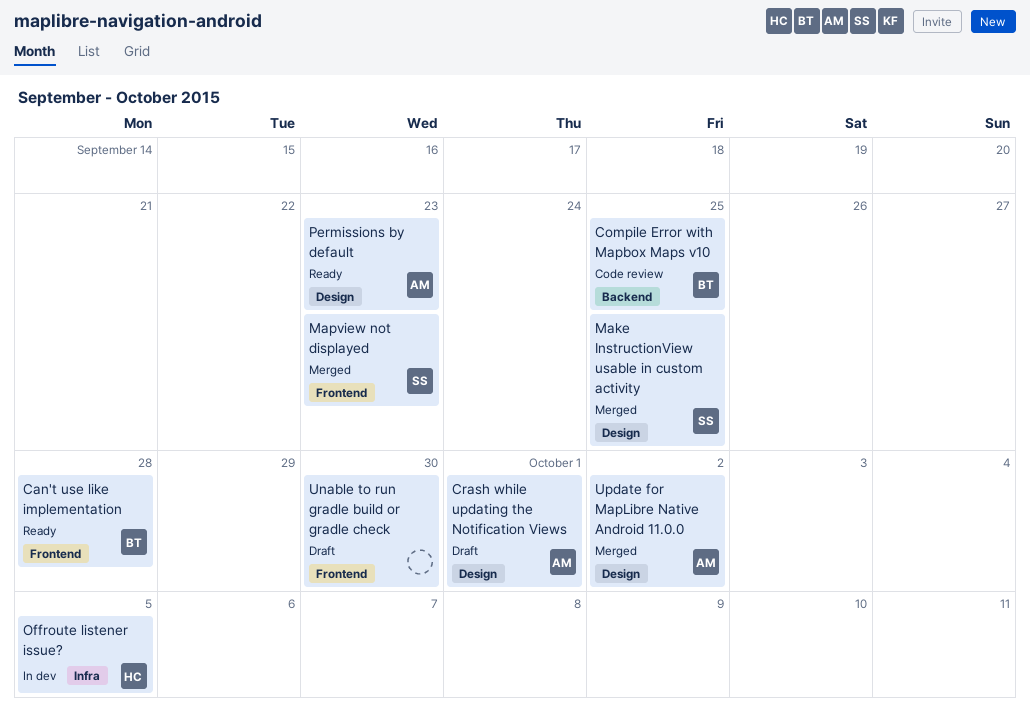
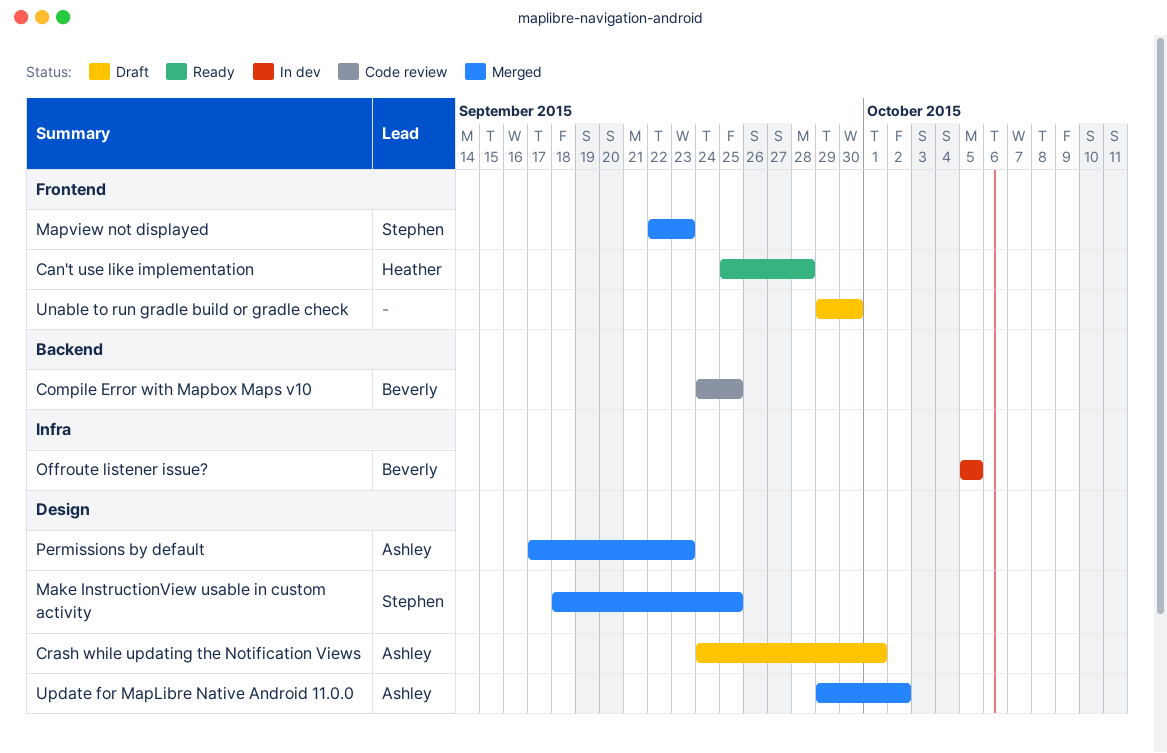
Can't use like implementation, owner: Beverly -> Heather
Offroute listener issue?, owner: Heather -> Beverly
Permissions by default, status: Ready -> Merged

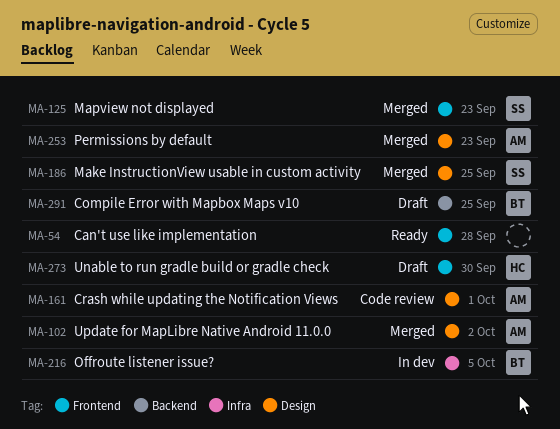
Can't use like implementation, owner: Heather -> none
Compile Error with Mapbox Maps v10, status: Code review -> Draft
Crash while updating the Notification Views, status: Draft -> Code review
Unable to run gradle build or gradle check, owner: none -> Heather

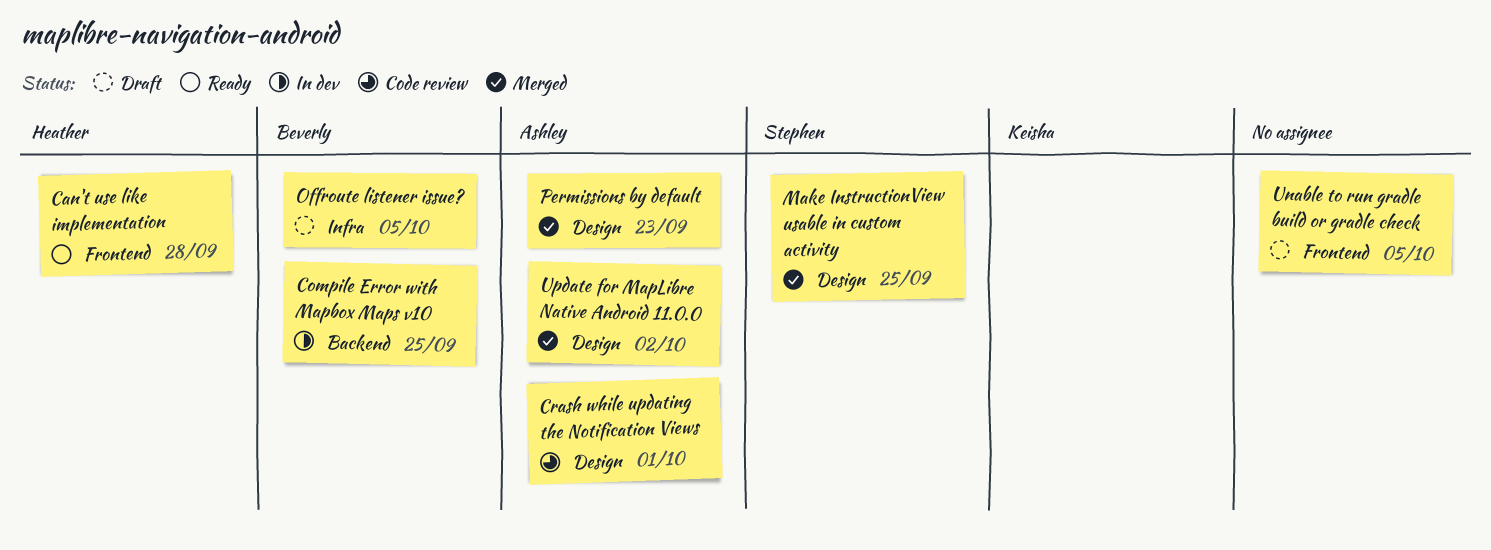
Can't use like implementation, owner: none -> Heather
Compile Error with Mapbox Maps v10, status: Draft -> In dev
Mapview not displayed: present -> none
Offroute listener issue?, status: In dev -> Draft
Unable to run gradle build or gradle check, owner: Heather -> none
Unable to run gradle build or gradle check, due: Sep 30 -> Oct 5

